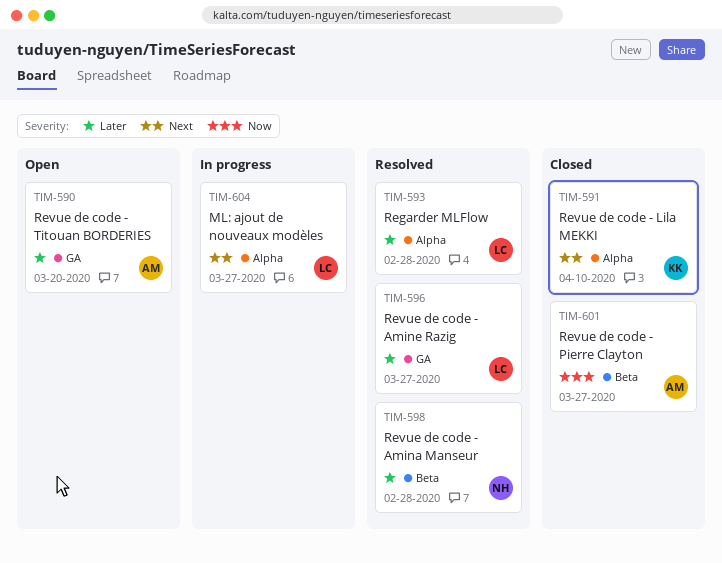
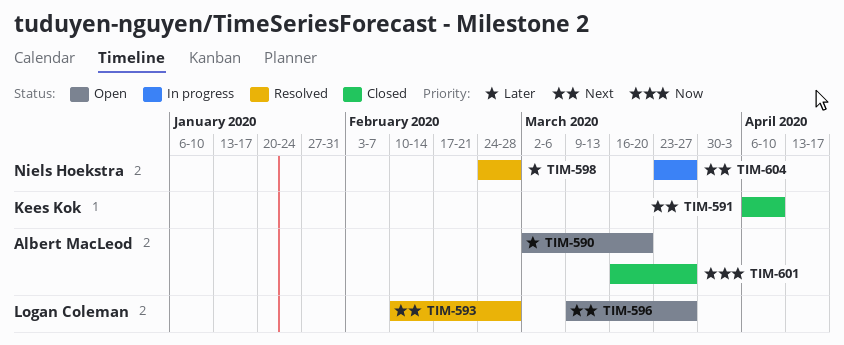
TIM-593, priority: Later -> Next
TIM-596, status: Resolved -> Open
TIM-596, priority: Later -> Next
TIM-604, owner: Logan Coleman -> Niels Hoekstra

